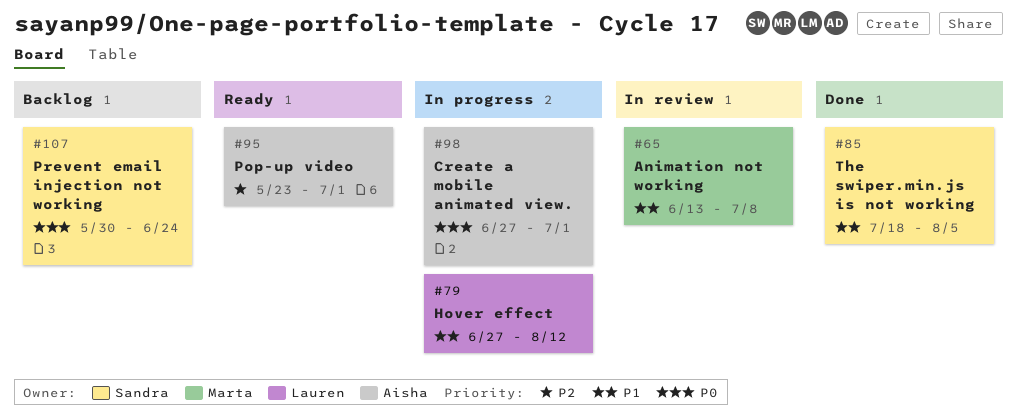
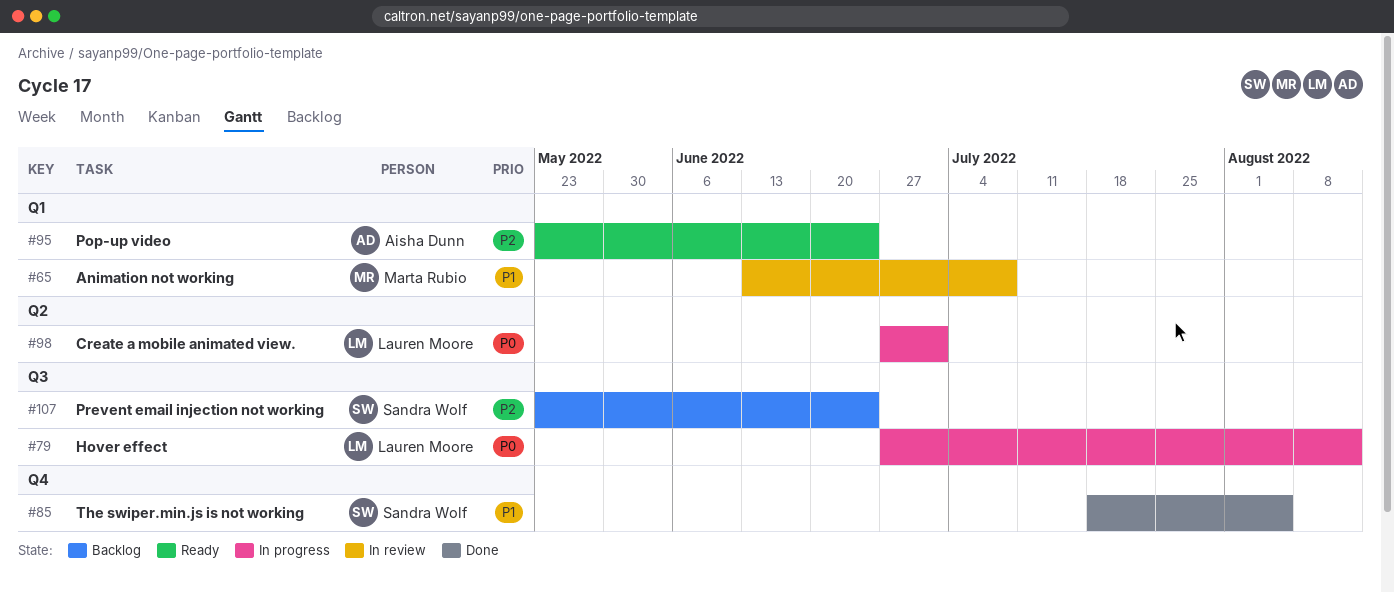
#79, priority: P1 -> P0
#95, due: Jul 1 -> Jun 24
#98, owner: Aisha Dunn -> Lauren Moore
#107, priority: P0 -> P2
#107, start: May 30 -> May 23

